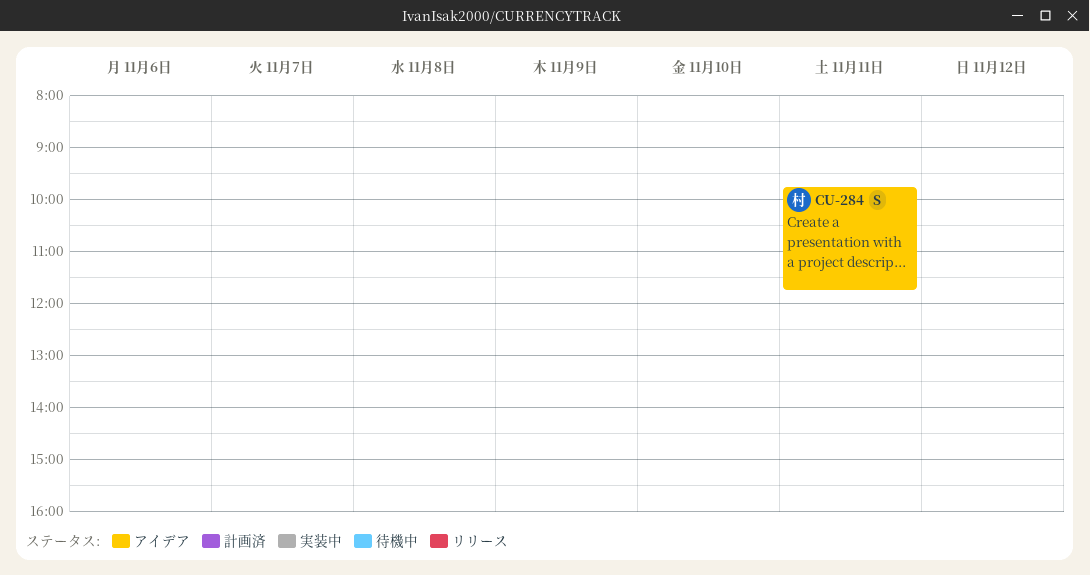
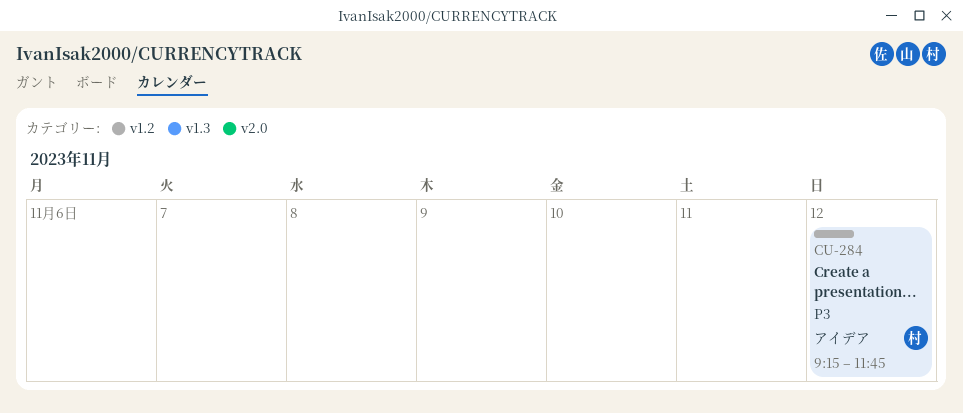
CU-284, day: Nov 11 -> Nov 12
CU-284, begins: 09:45 -> 09:15

